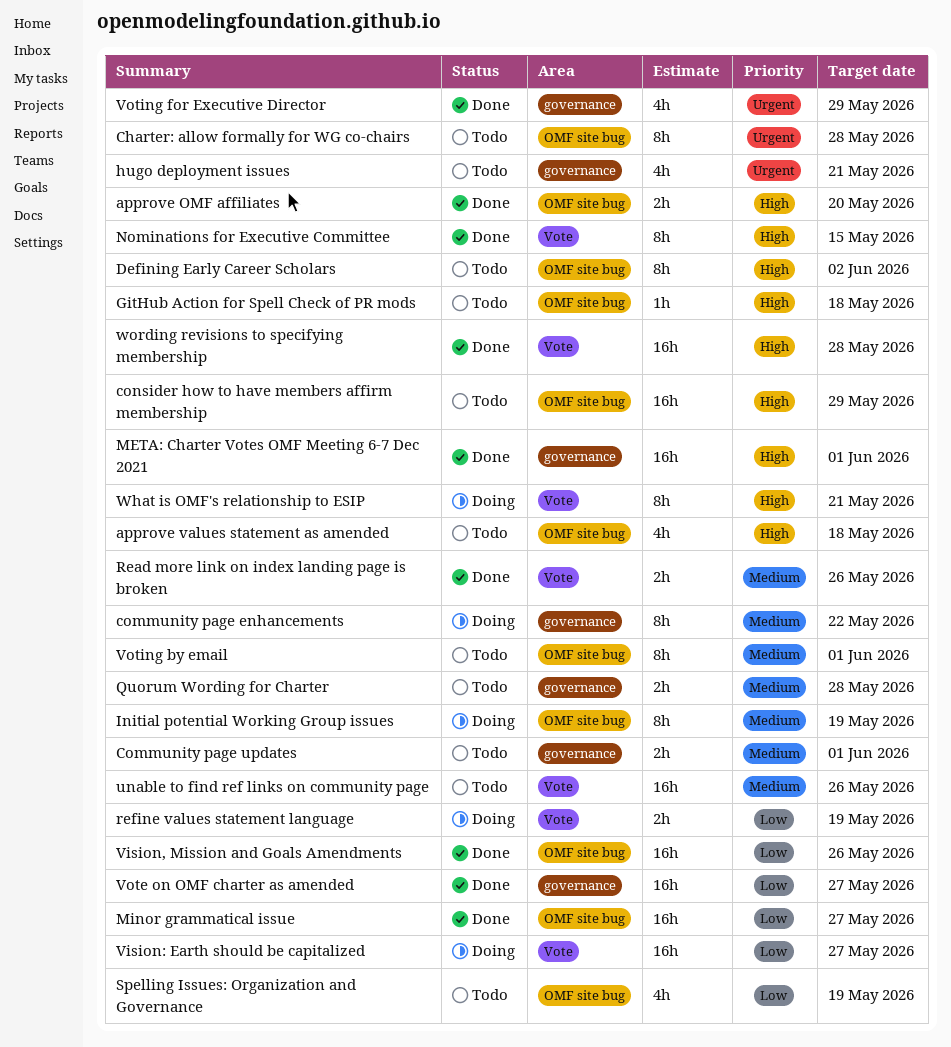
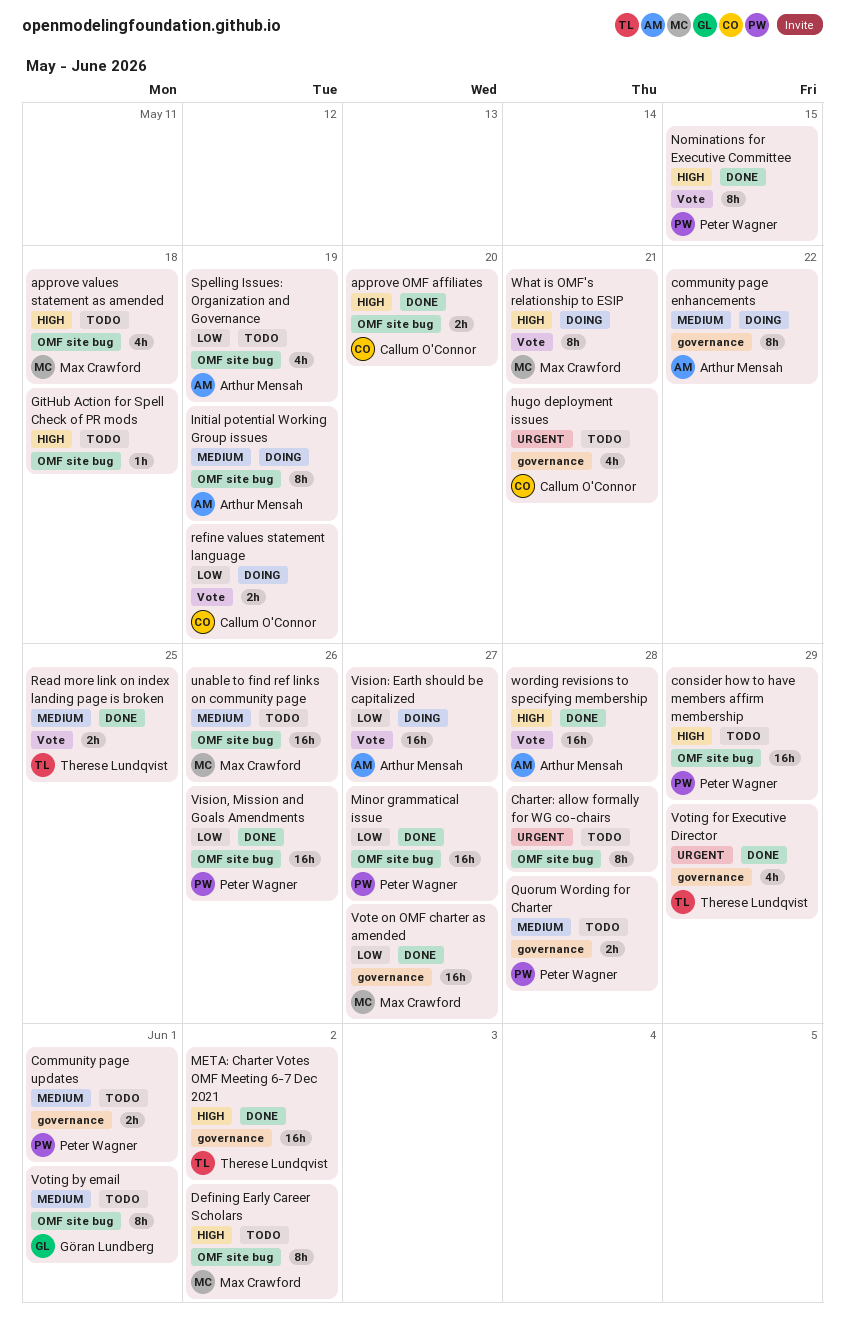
META: Charter Votes OMF Meeting 6-7 Dec 2021, due: Jun 1 -> Jun 2
Read more link on index landing page is broken, due: May 26 -> May 25
unable to find ref links on community page, label: Vote -> OMF site bug

